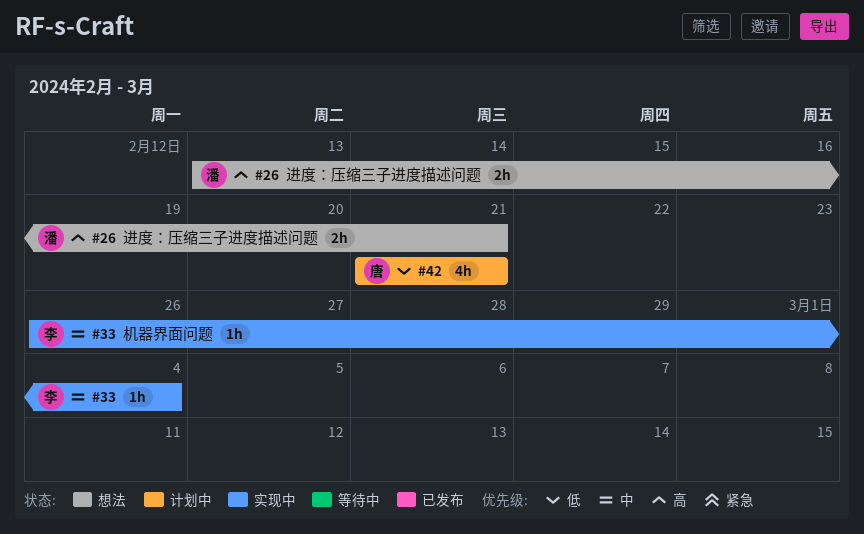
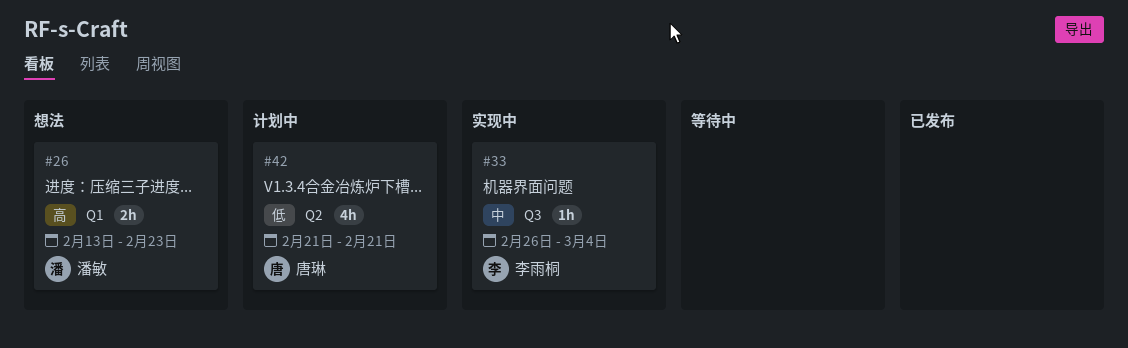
#26, due: Feb 21 -> Feb 23

